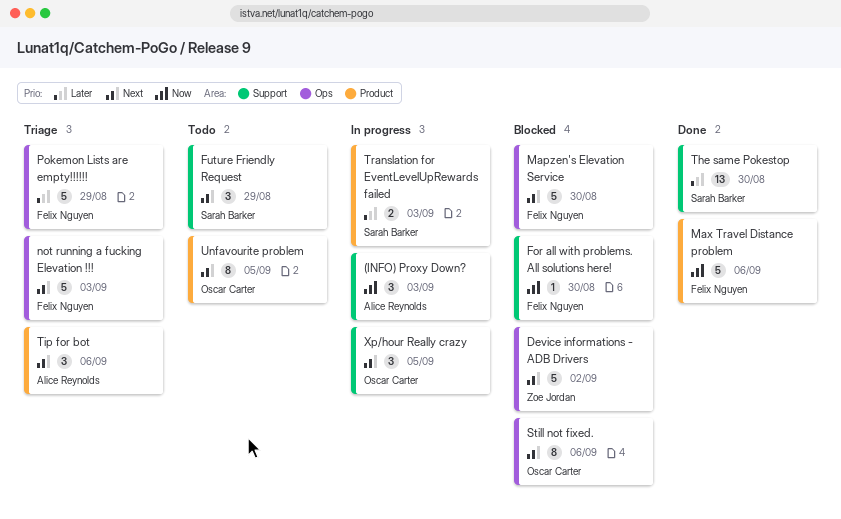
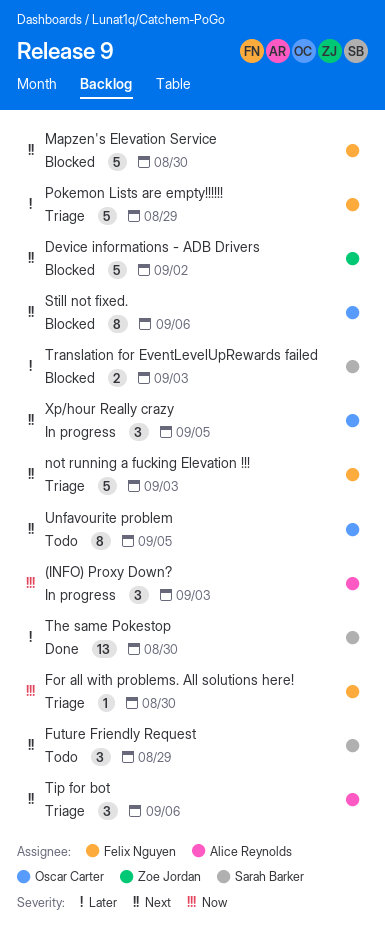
For all with problems. All solutions here!, status: Blocked -> Triage
Max Travel Distance problem: present -> none
Translation for EventLevelUpRewards failed, status: In progress -> Blocked

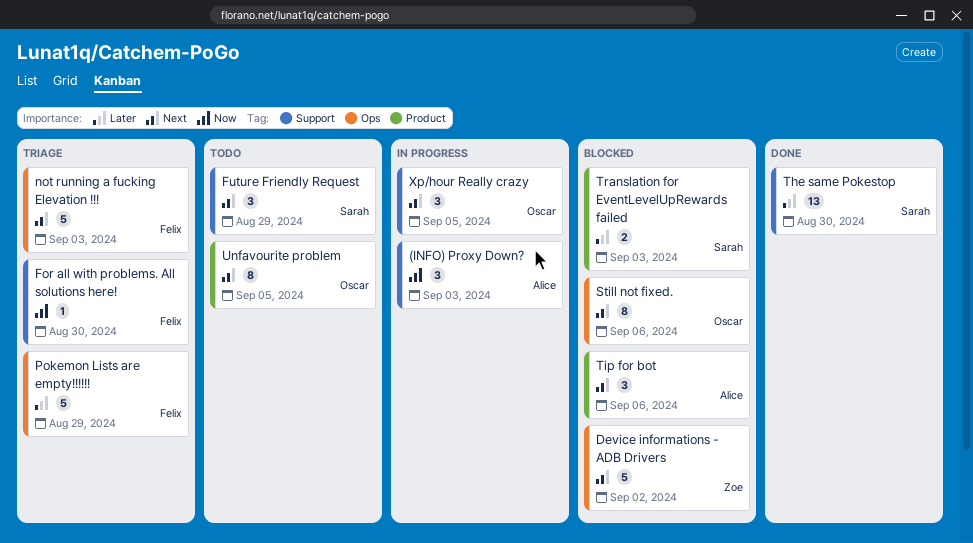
Mapzen's Elevation Service: present -> none
Tip for bot, status: Triage -> Blocked

